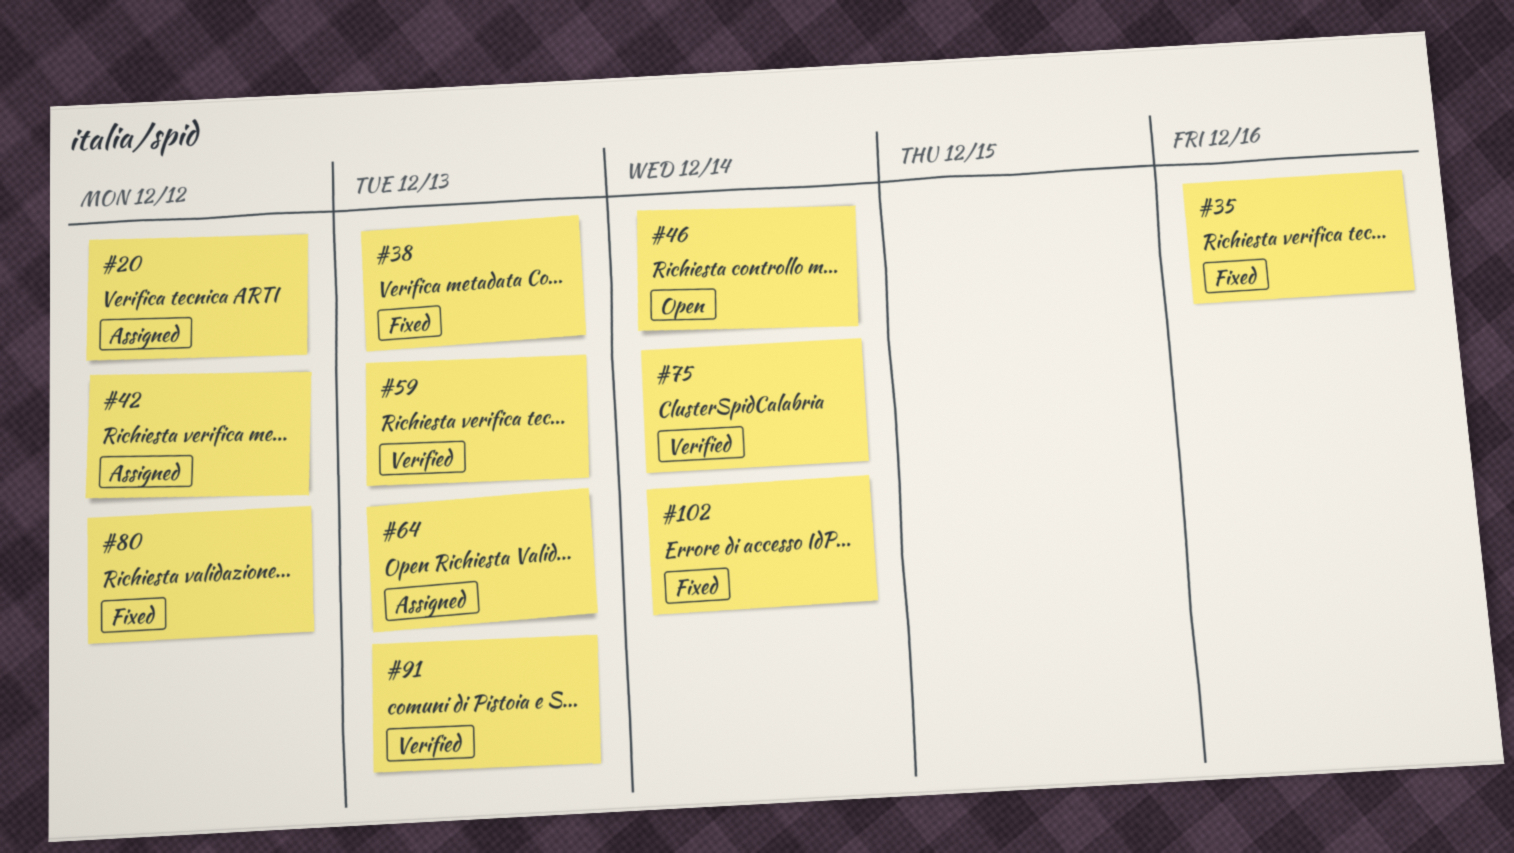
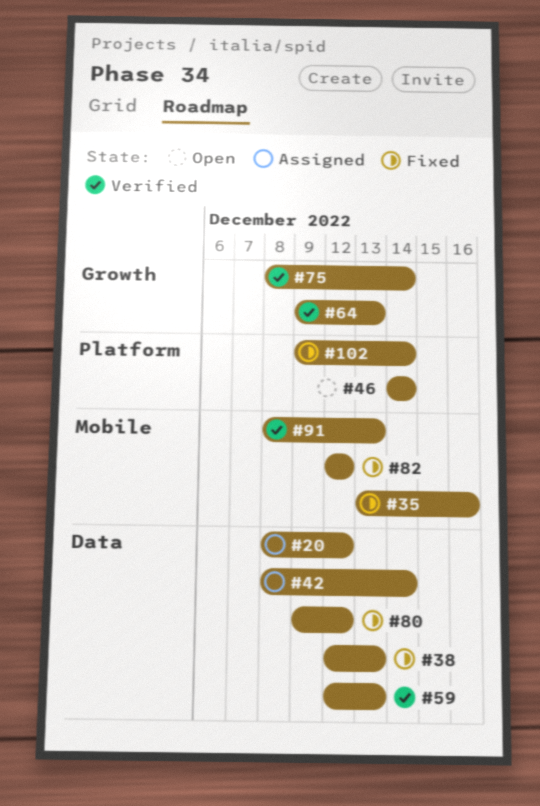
#42, due: Dec 12 -> Dec 14
#64, status: Assigned -> Verified
#82: none -> present

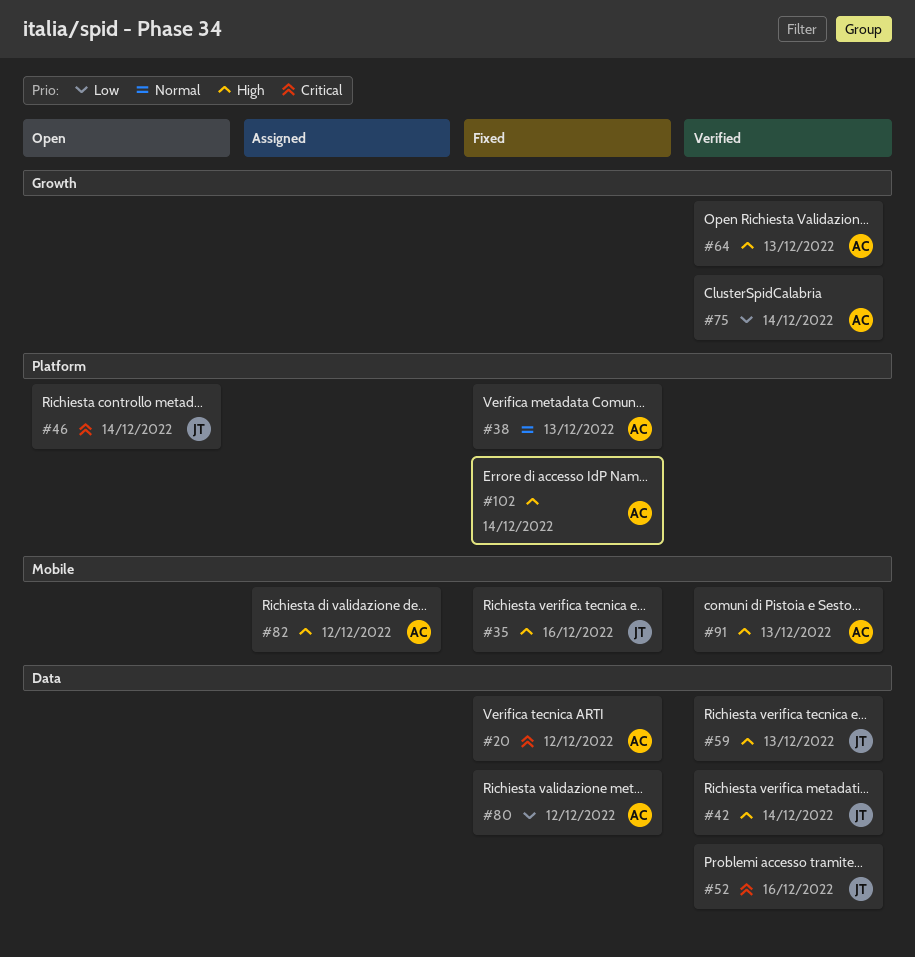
#20, status: Assigned -> Fixed
#38, label: Data -> Platform
#42, status: Assigned -> Verified
#52: none -> present
#82, status: Fixed -> Assigned

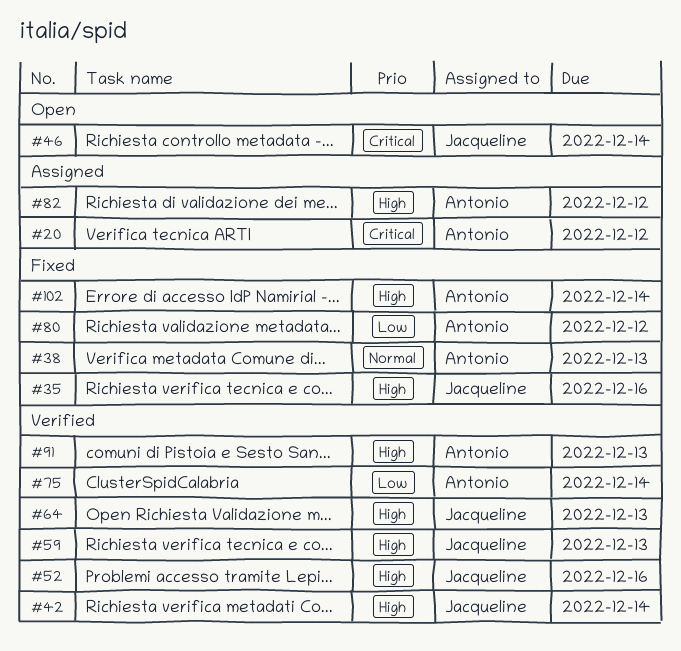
#20, status: Fixed -> Assigned
#52, priority: Critical -> High
#64, owner: Antonio -> Jacqueline

